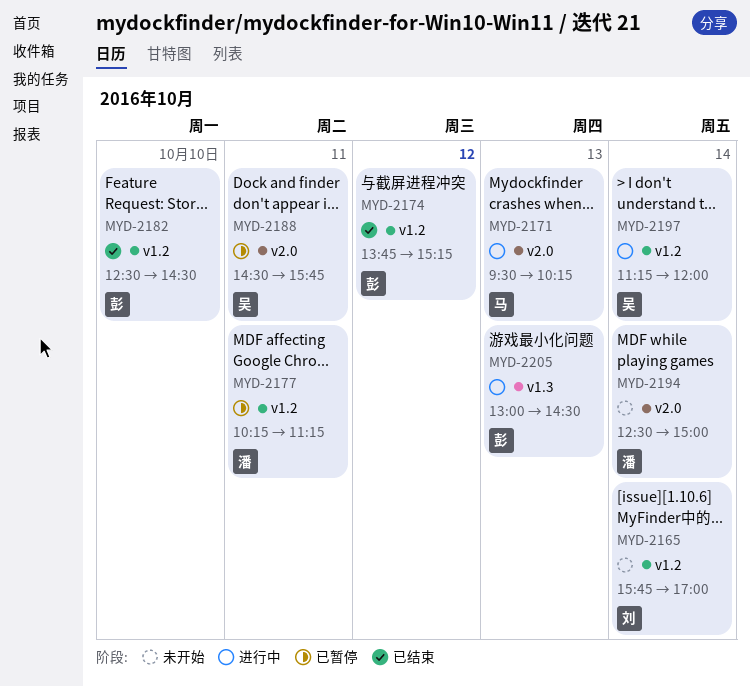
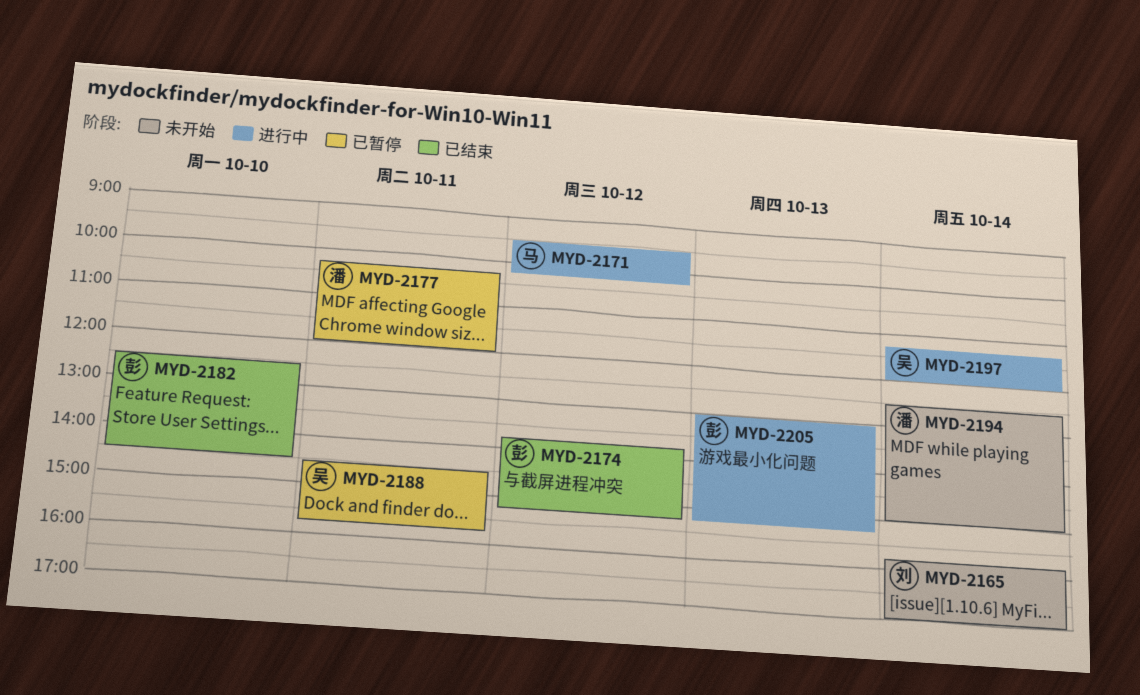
MYD-2171, day: Oct 13 -> Oct 12
MYD-2177, ends: 11:15 -> 12:00
MYD-2205, ends: 14:30 -> 15:15

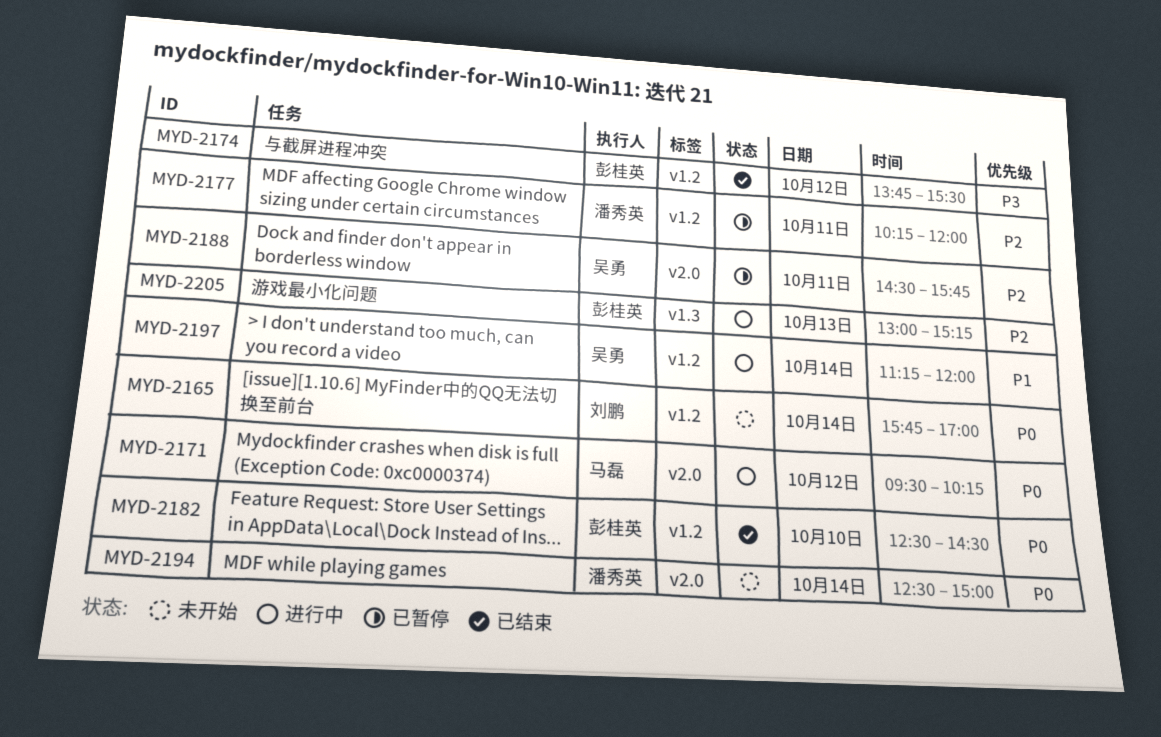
MYD-2174, ends: 15:15 -> 15:30

